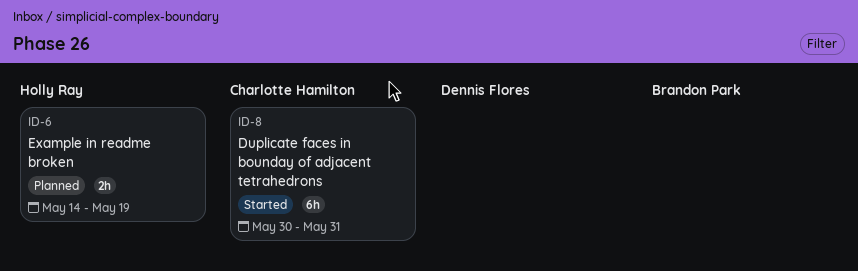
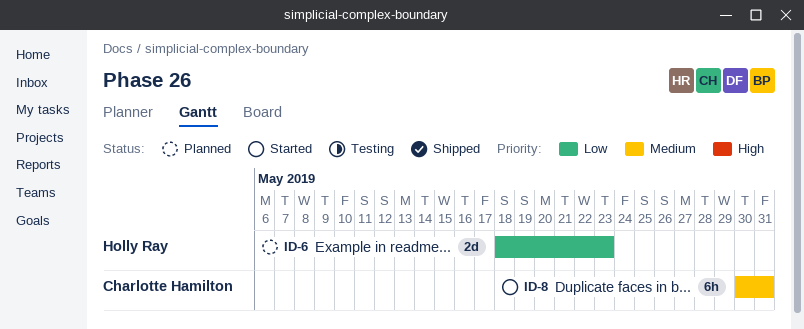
ID-6, estimate: 2h -> 2d
ID-6, start: May 14 -> May 18
ID-6, due: May 19 -> May 23

